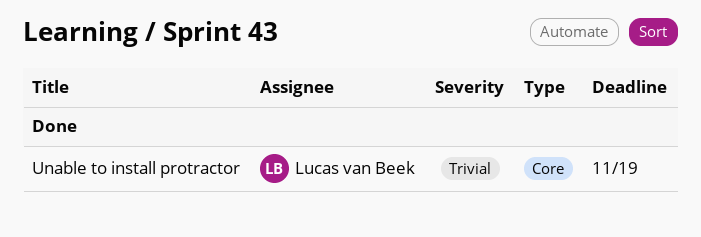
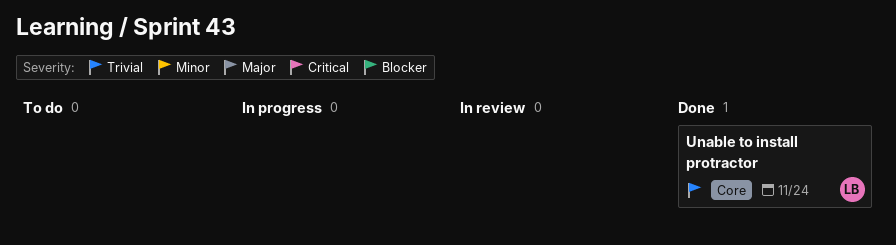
Unable to install protractor, due: Nov 19 -> Nov 24

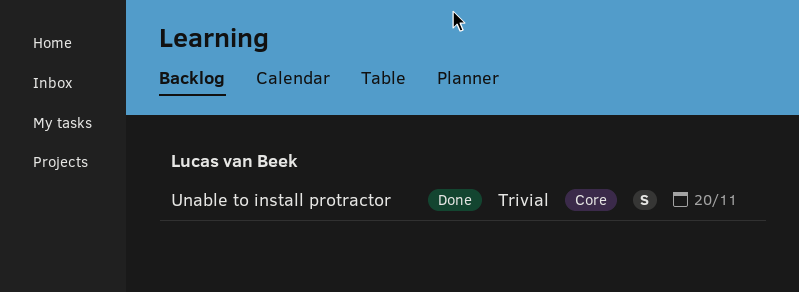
Unable to install protractor, due: Nov 24 -> Nov 20

